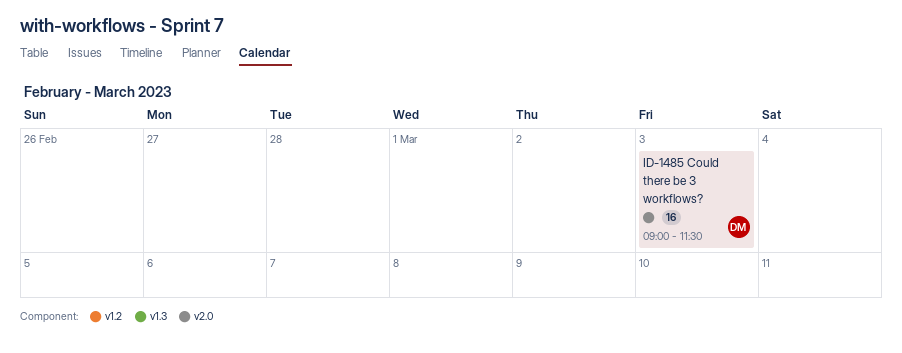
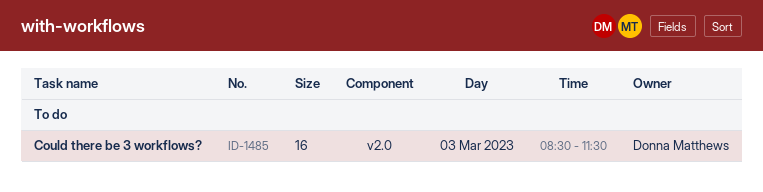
ID-1485, begins: 09:00 -> 08:30

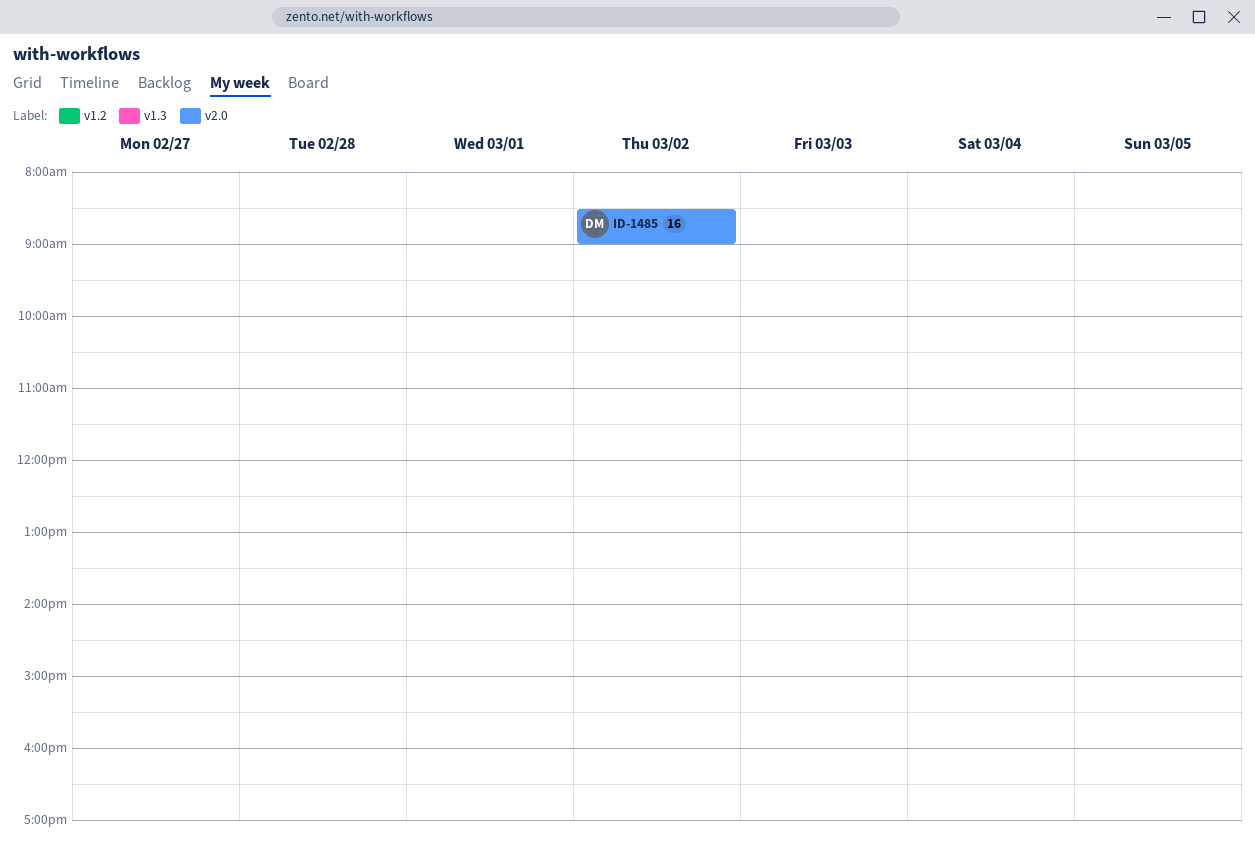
ID-1485, day: Mar 3 -> Mar 2
ID-1485, ends: 11:30 -> 09:00

